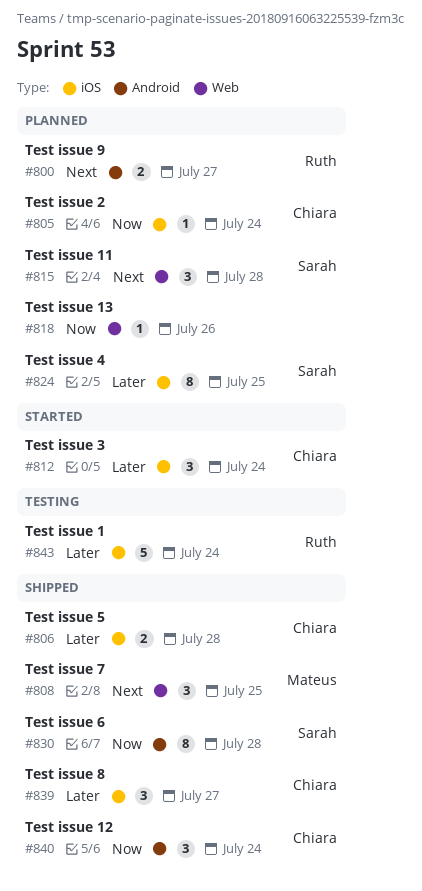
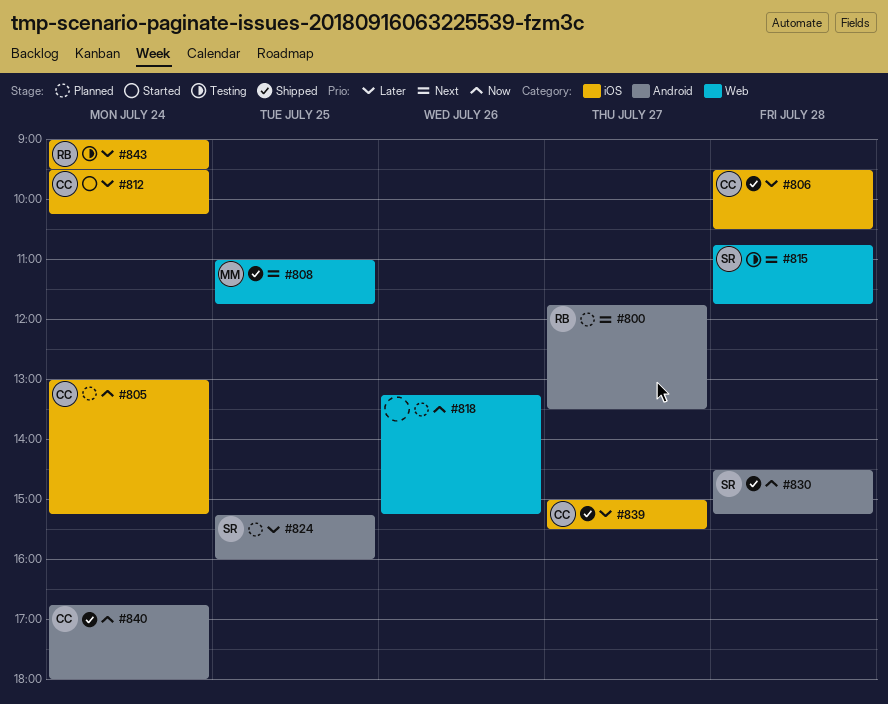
#815, status: Planned -> Testing
#824, label: iOS -> Android

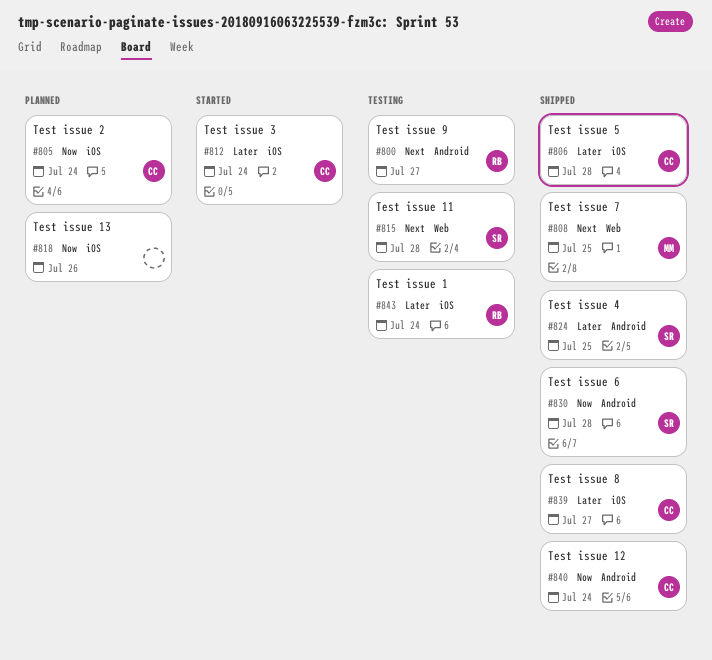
#800, status: Planned -> Testing
#818, label: Web -> iOS
#824, status: Planned -> Shipped

